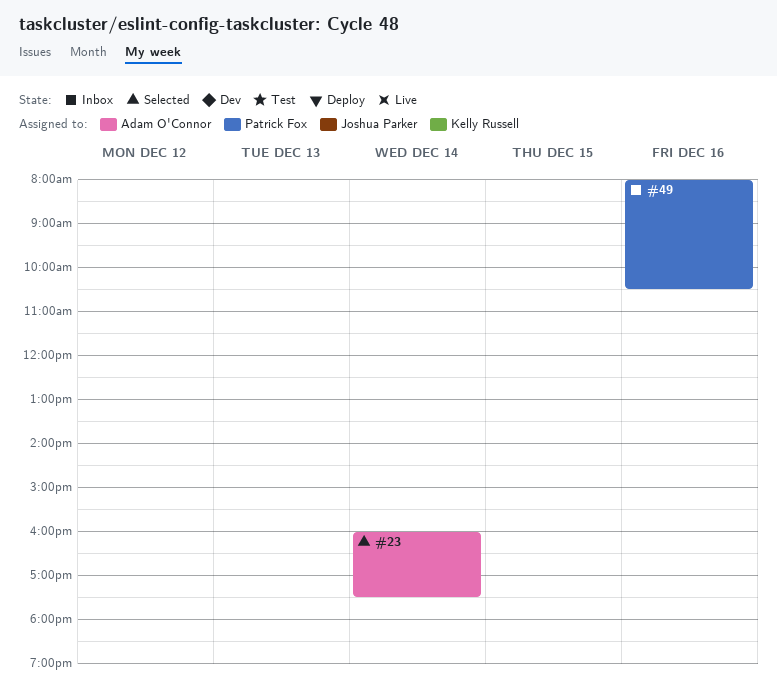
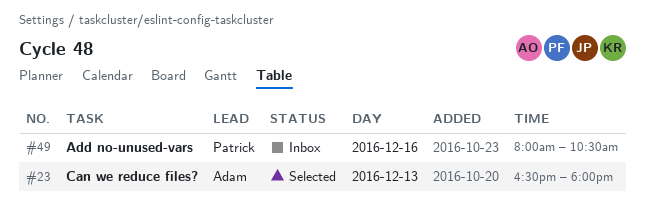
#23, day: Dec 14 -> Dec 13
#23, begins: 16:00 -> 16:30
#23, ends: 17:30 -> 18:00

